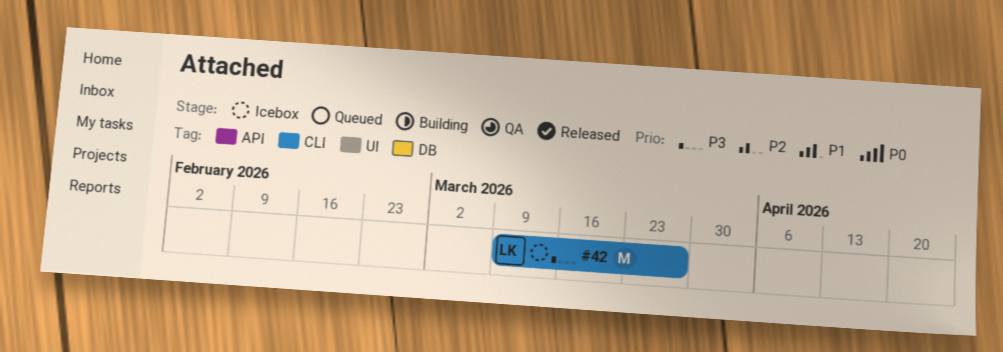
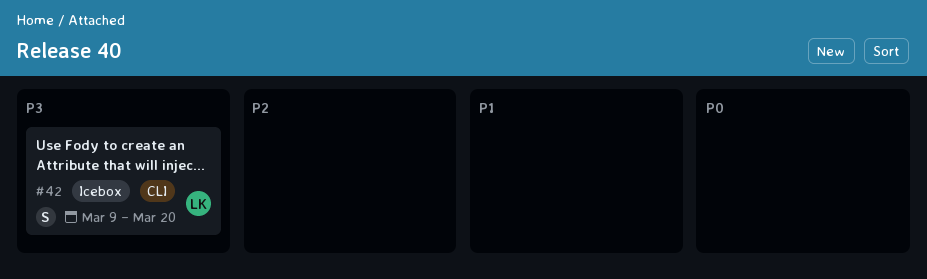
#42, estimate: M -> S
#42, due: Mar 27 -> Mar 20

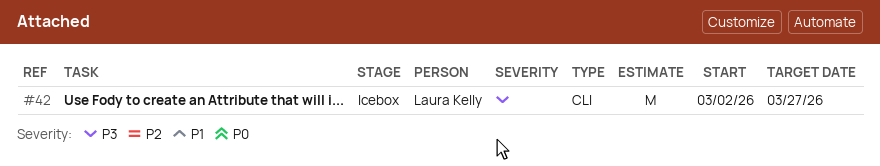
#42, estimate: S -> M
#42, start: Mar 9 -> Mar 2
#42, due: Mar 20 -> Mar 27

